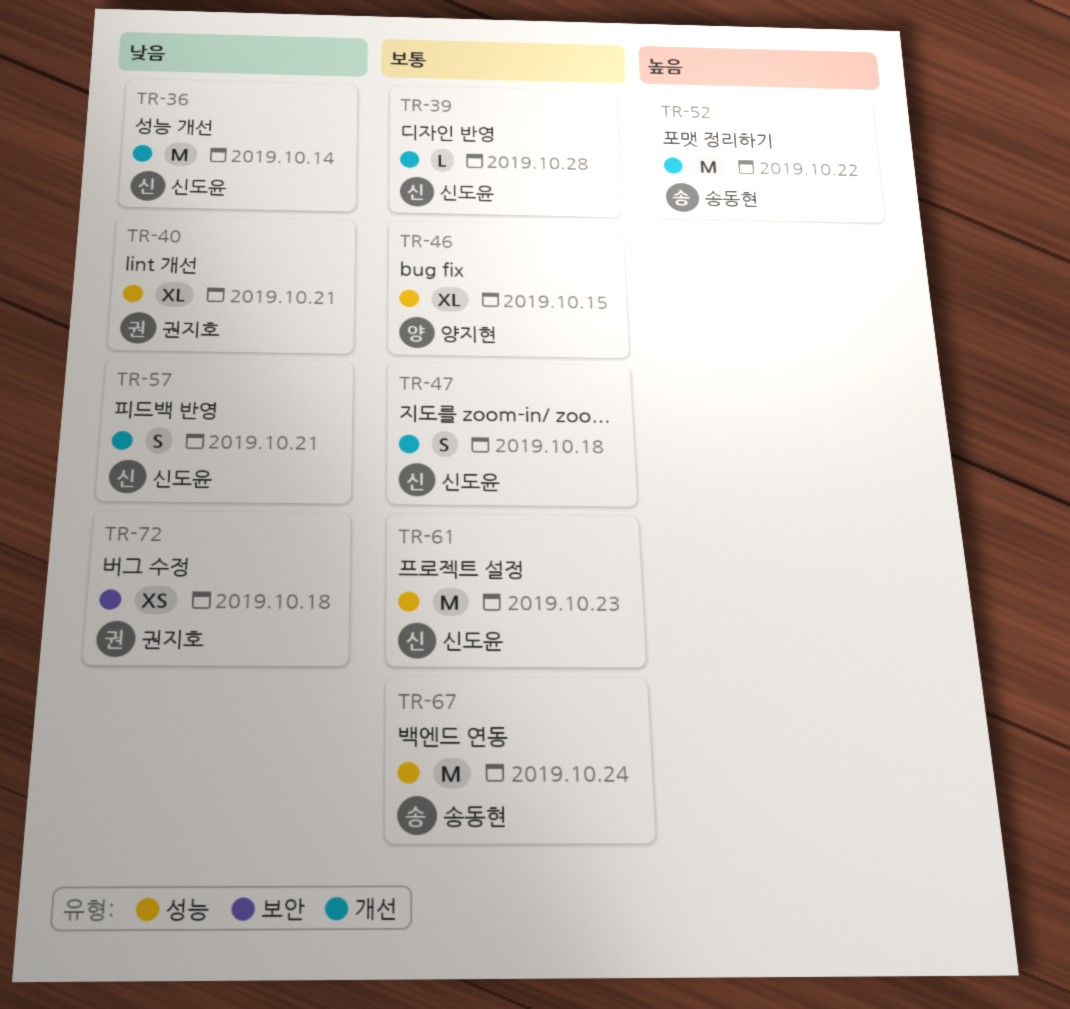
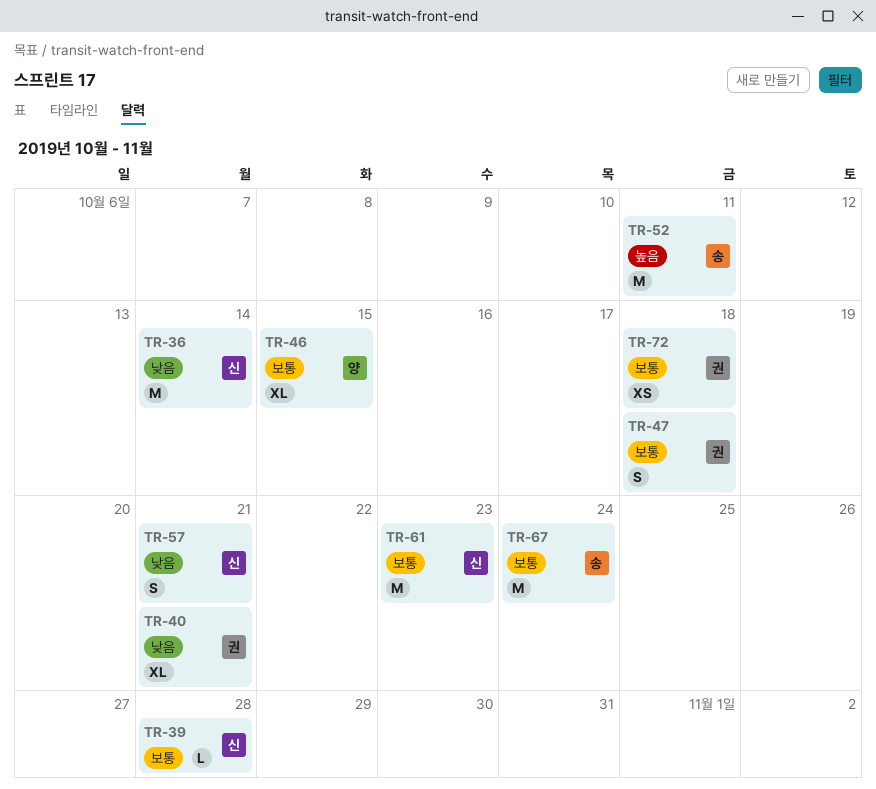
TR-47, owner: 신도윤 -> 권지호
TR-52, due: Oct 22 -> Oct 11
TR-72, priority: 낮음 -> 보통

